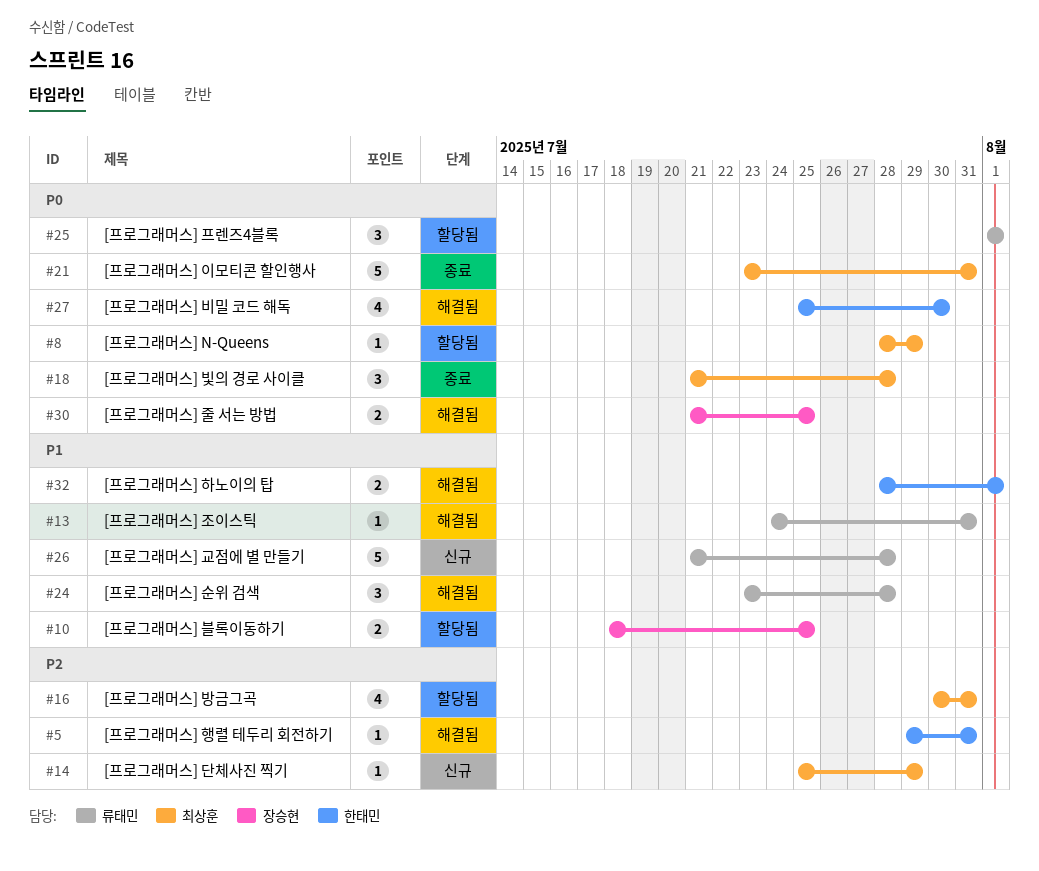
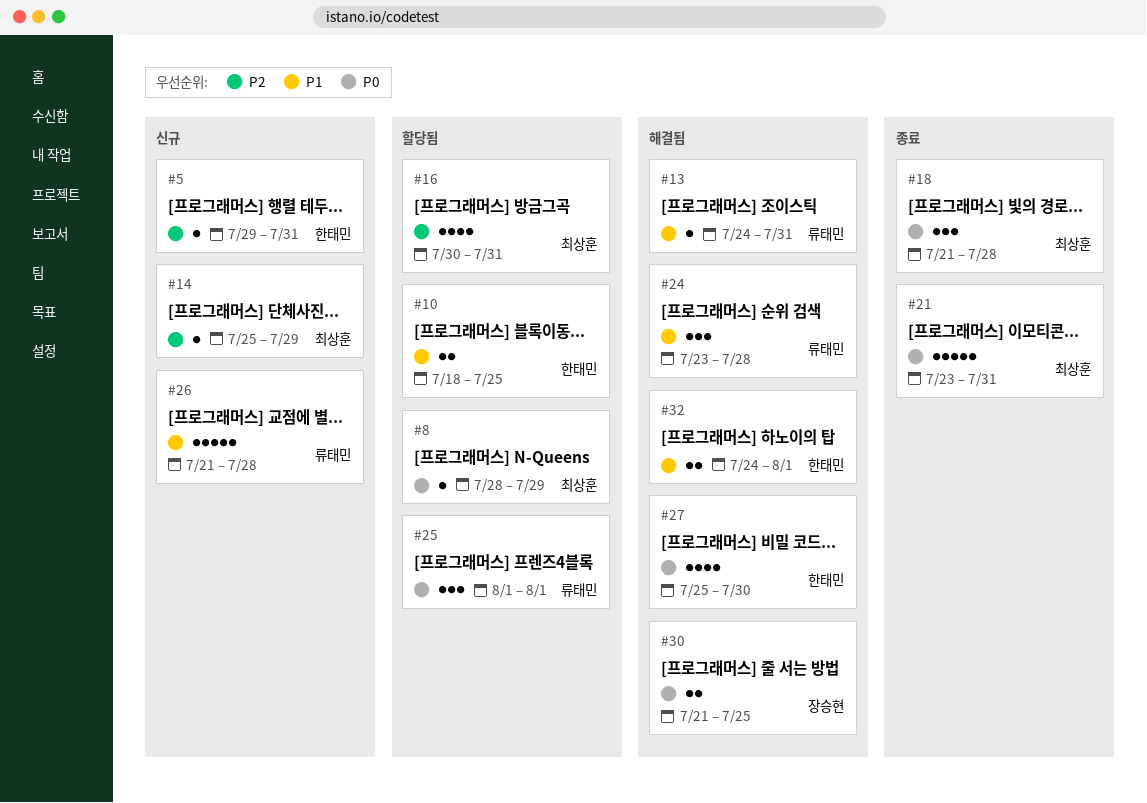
#5, status: 해결됨 -> 신규
#10, owner: 장승현 -> 한태민
#32, start: Jul 28 -> Jul 24

